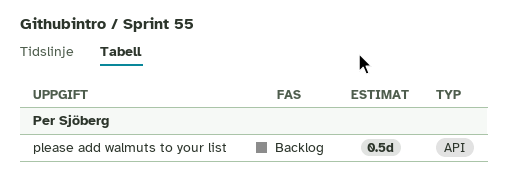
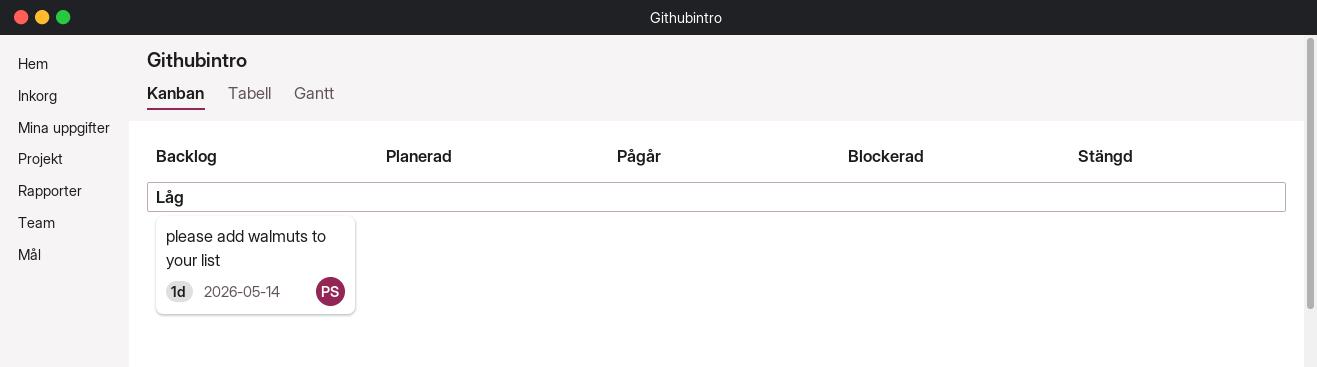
please add walmuts to your list, estimate: 0.5d -> 1d

